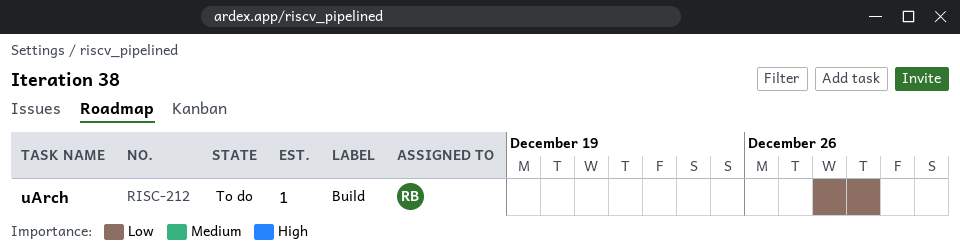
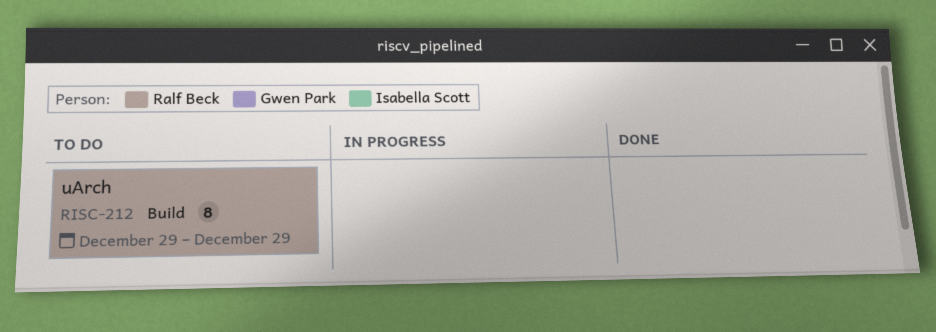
RISC-212, estimate: 1 -> 8
RISC-212, start: Dec 28 -> Dec 29

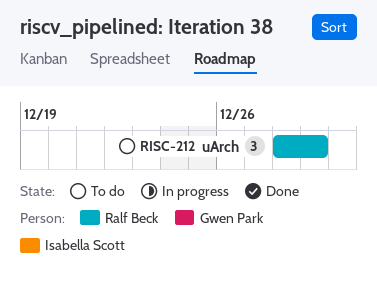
RISC-212, estimate: 8 -> 3
RISC-212, start: Dec 29 -> Dec 28

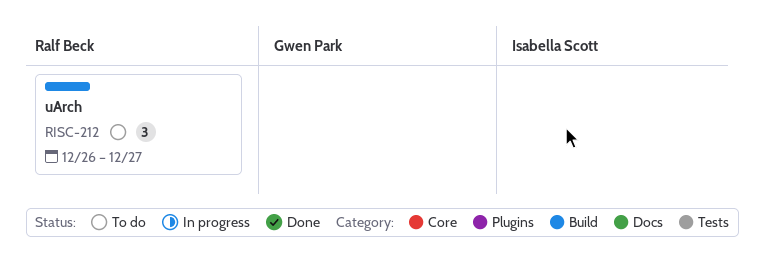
RISC-212, start: Dec 28 -> Dec 26
RISC-212, due: Dec 29 -> Dec 27

